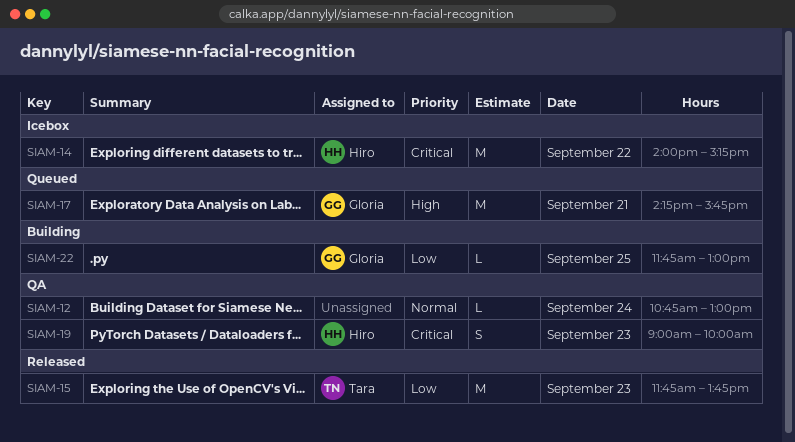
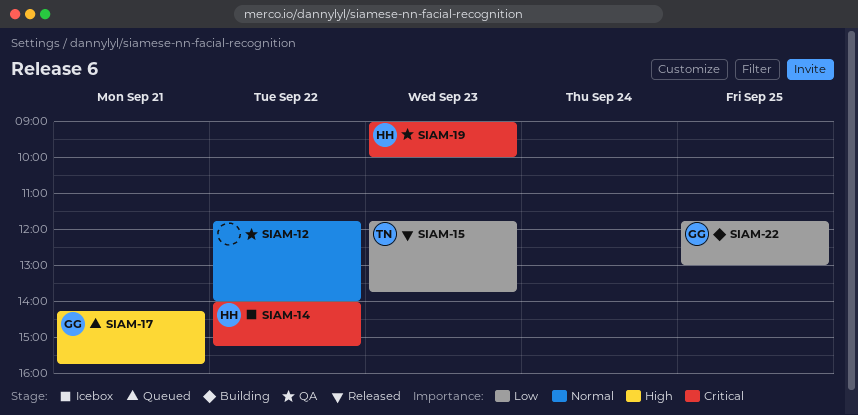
SIAM-12, day: Sep 24 -> Sep 22
SIAM-12, begins: 10:45 -> 11:45
SIAM-12, ends: 13:00 -> 14:00

